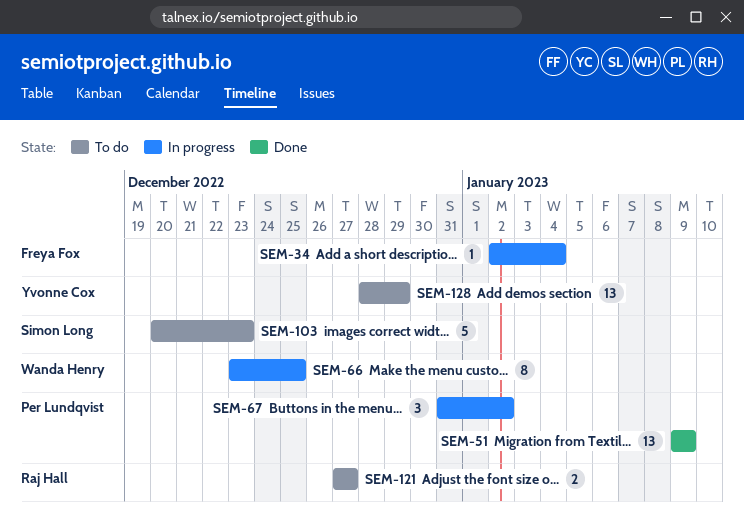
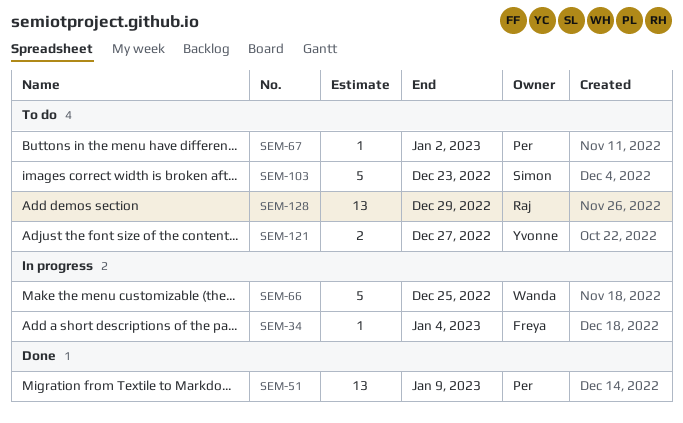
SEM-66, estimate: 8 -> 5
SEM-67, status: In progress -> To do
SEM-67, estimate: 3 -> 1
SEM-121, owner: Raj Hall -> Yvonne Cox
SEM-128, owner: Yvonne Cox -> Raj Hall

